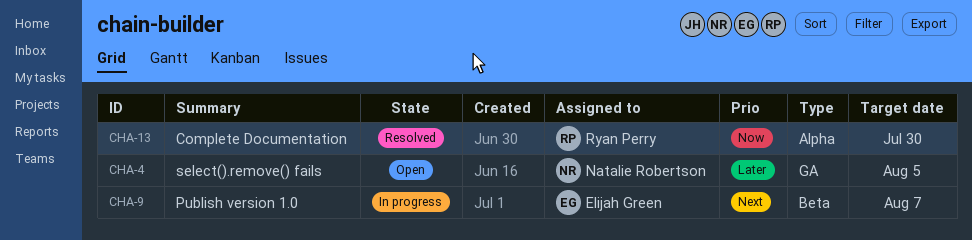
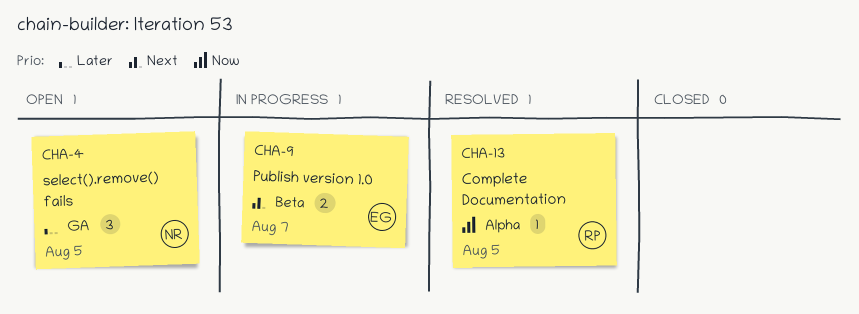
CHA-13, due: Jul 30 -> Aug 5

